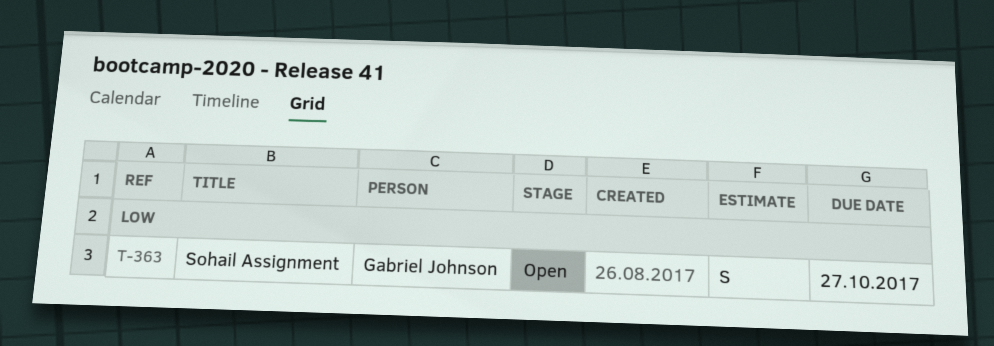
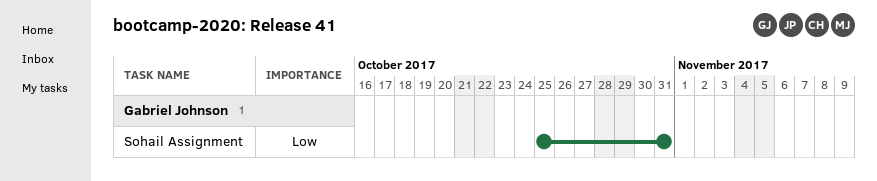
Sohail Assignment, due: Oct 27 -> Oct 31

